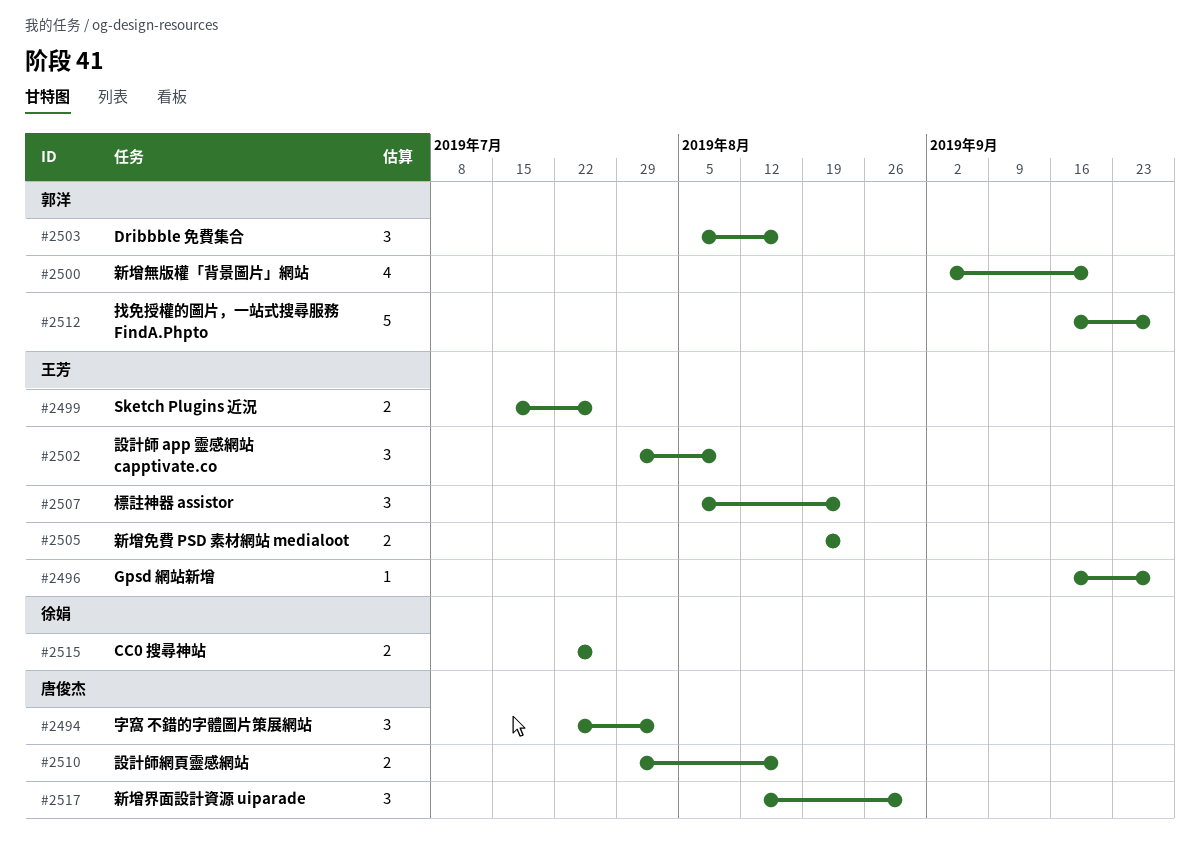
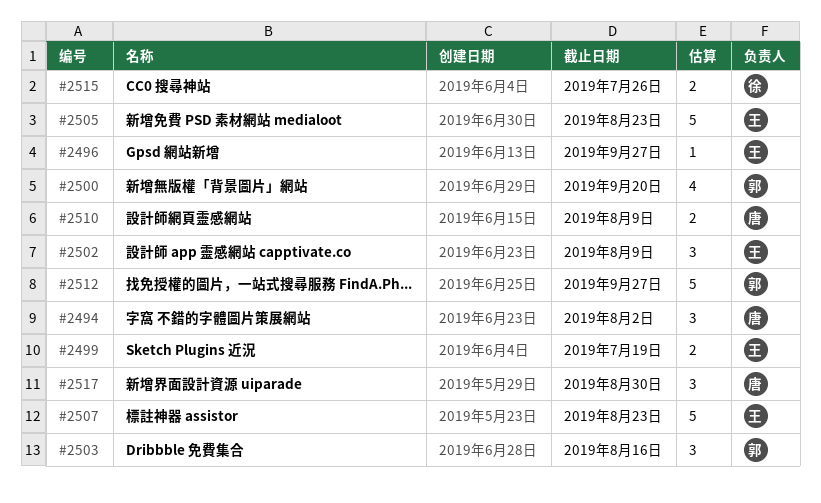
#2499, due: Jul 26 -> Jul 19
#2505, estimate: 2 -> 5
#2507, estimate: 3 -> 5
#2510, due: Aug 16 -> Aug 9

